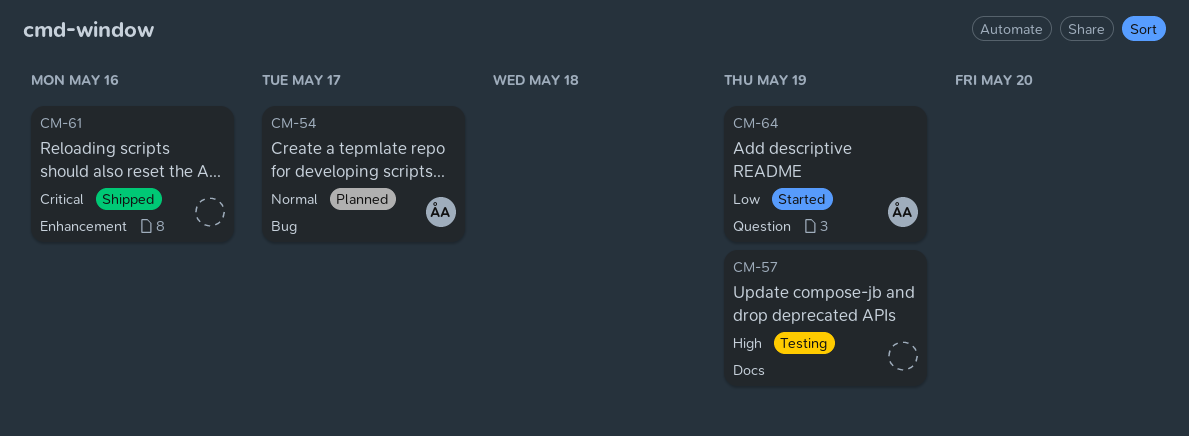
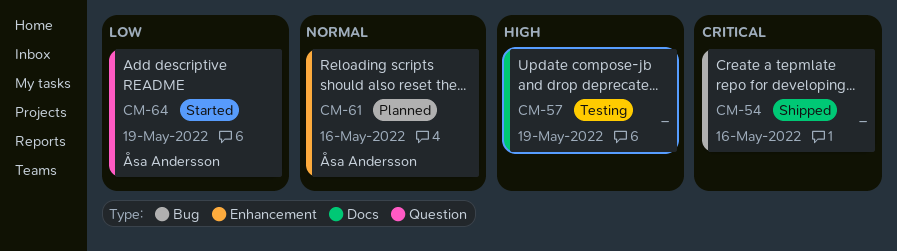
CM-54, status: Planned -> Shipped
CM-54, owner: Åsa Andersson -> none
CM-54, priority: Normal -> Critical
CM-54, due: May 17 -> May 16
CM-61, status: Shipped -> Planned
CM-61, owner: none -> Åsa Andersson
CM-61, priority: Critical -> Normal

